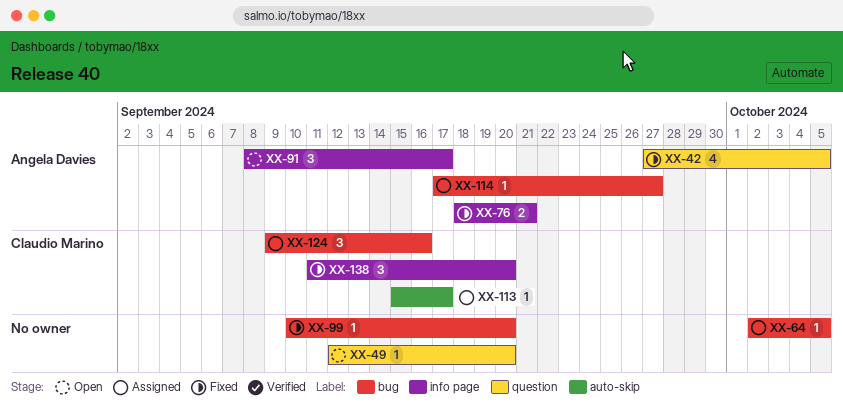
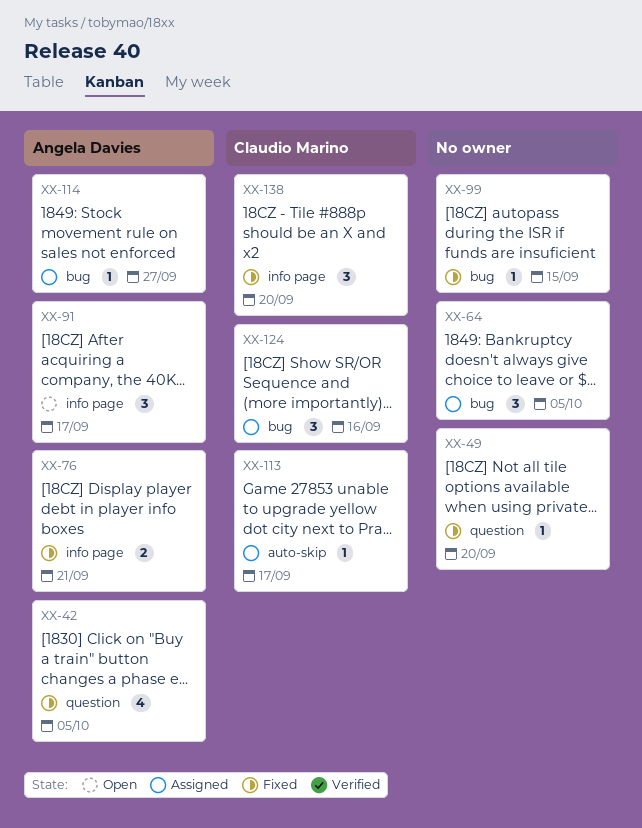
XX-49, status: Open -> Fixed
XX-64, estimate: 1 -> 3
XX-99, due: Sep 20 -> Sep 15

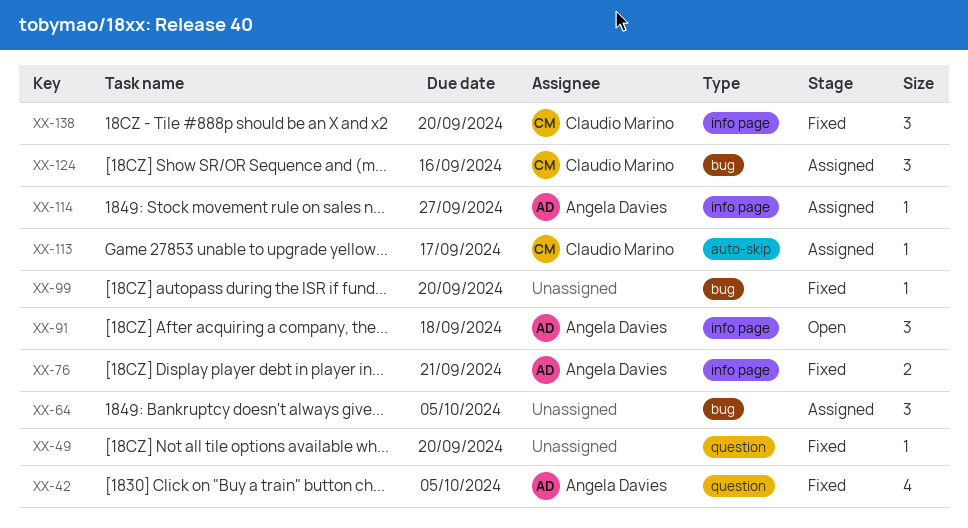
XX-91, due: Sep 17 -> Sep 18
XX-99, due: Sep 15 -> Sep 20
XX-114, label: bug -> info page

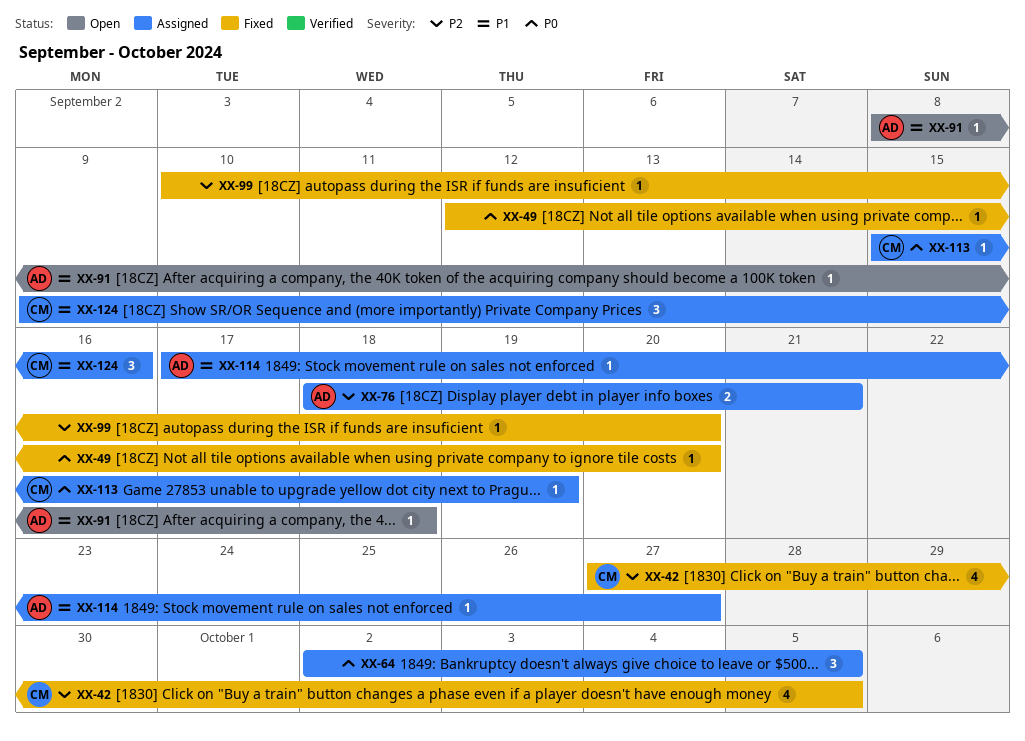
XX-42, owner: Angela Davies -> Claudio Marino
XX-76, status: Fixed -> Assigned
XX-91, estimate: 3 -> 1
XX-113, due: Sep 17 -> Sep 19
XX-138: present -> none

